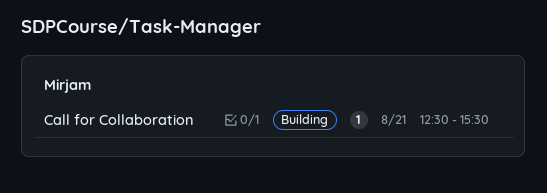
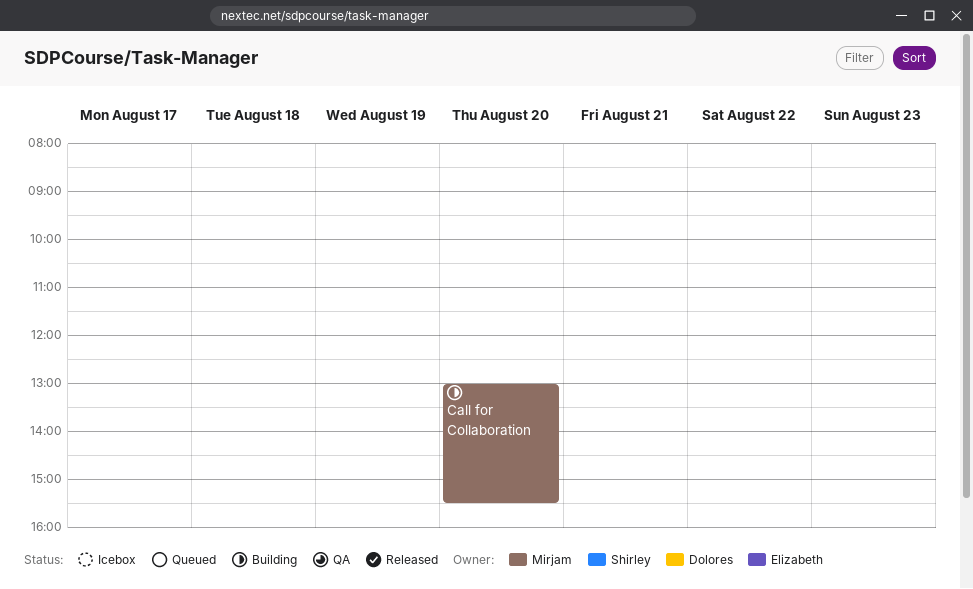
Call for Collaboration, day: Aug 21 -> Aug 20
Call for Collaboration, begins: 12:30 -> 13:00

